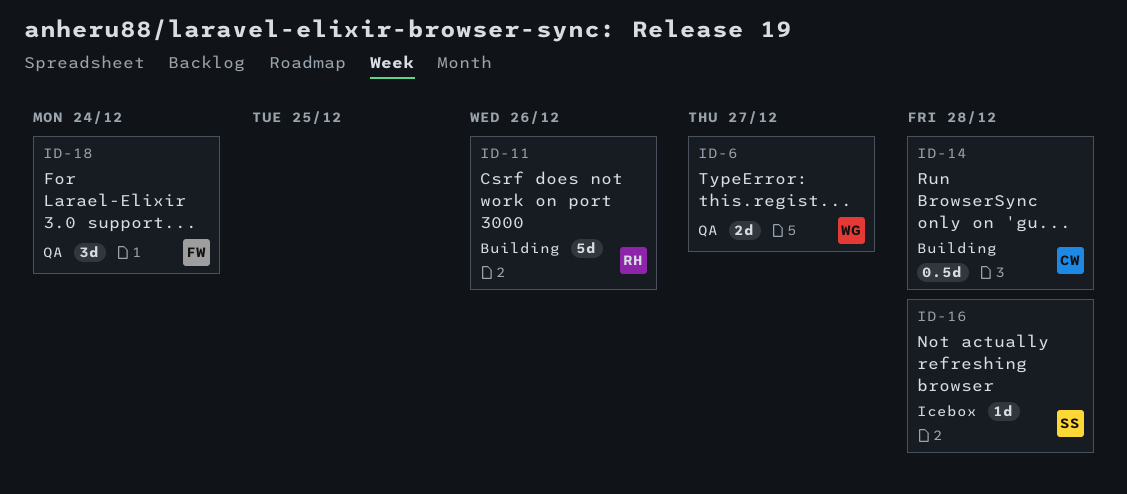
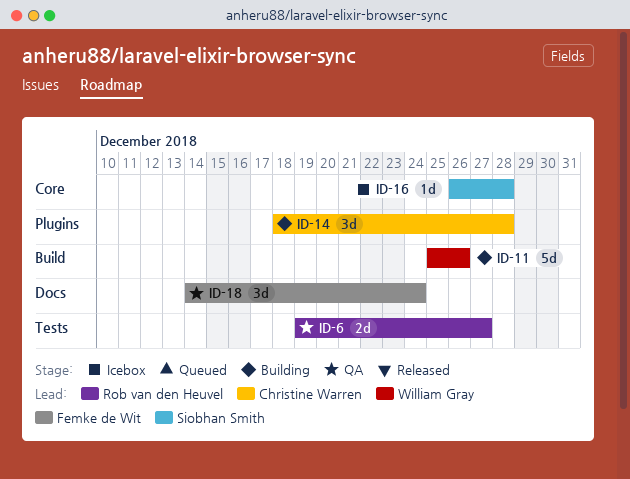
ID-6, owner: William Gray -> Rob van den Heuvel
ID-11, owner: Rob van den Heuvel -> William Gray
ID-14, estimate: 0.5d -> 3d

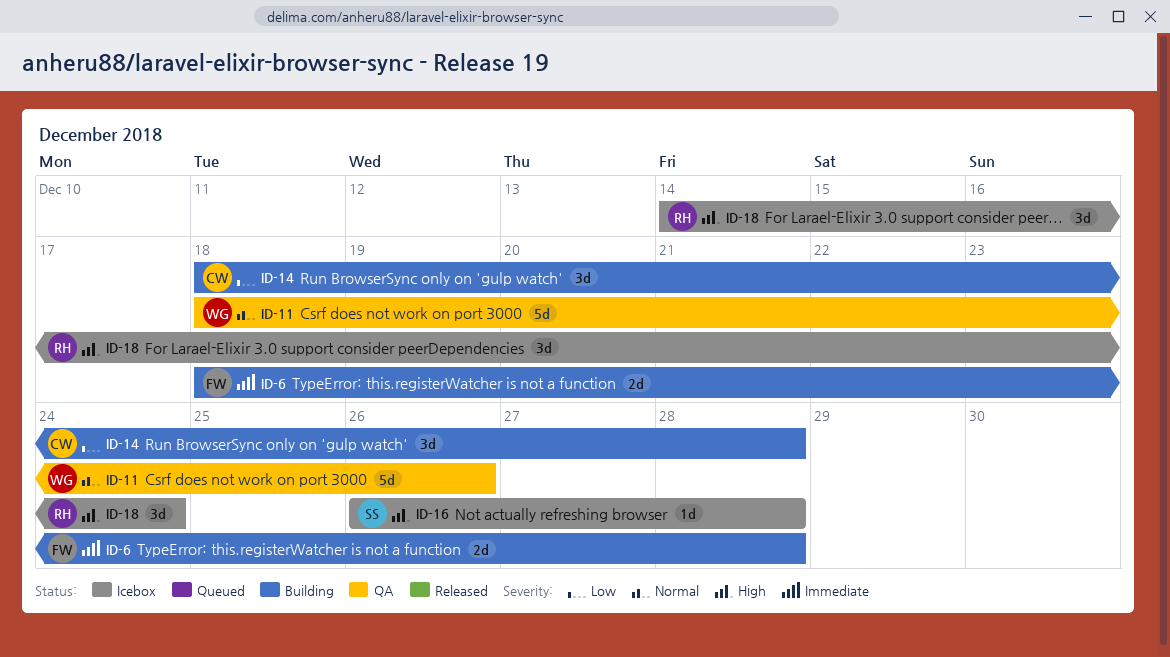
ID-6, status: QA -> Building
ID-6, owner: Rob van den Heuvel -> Femke de Wit
ID-6, start: Dec 19 -> Dec 18
ID-6, due: Dec 27 -> Dec 28
ID-11, status: Building -> QA
ID-11, start: Dec 25 -> Dec 18
ID-18, status: QA -> Icebox
ID-18, owner: Femke de Wit -> Rob van den Heuvel

